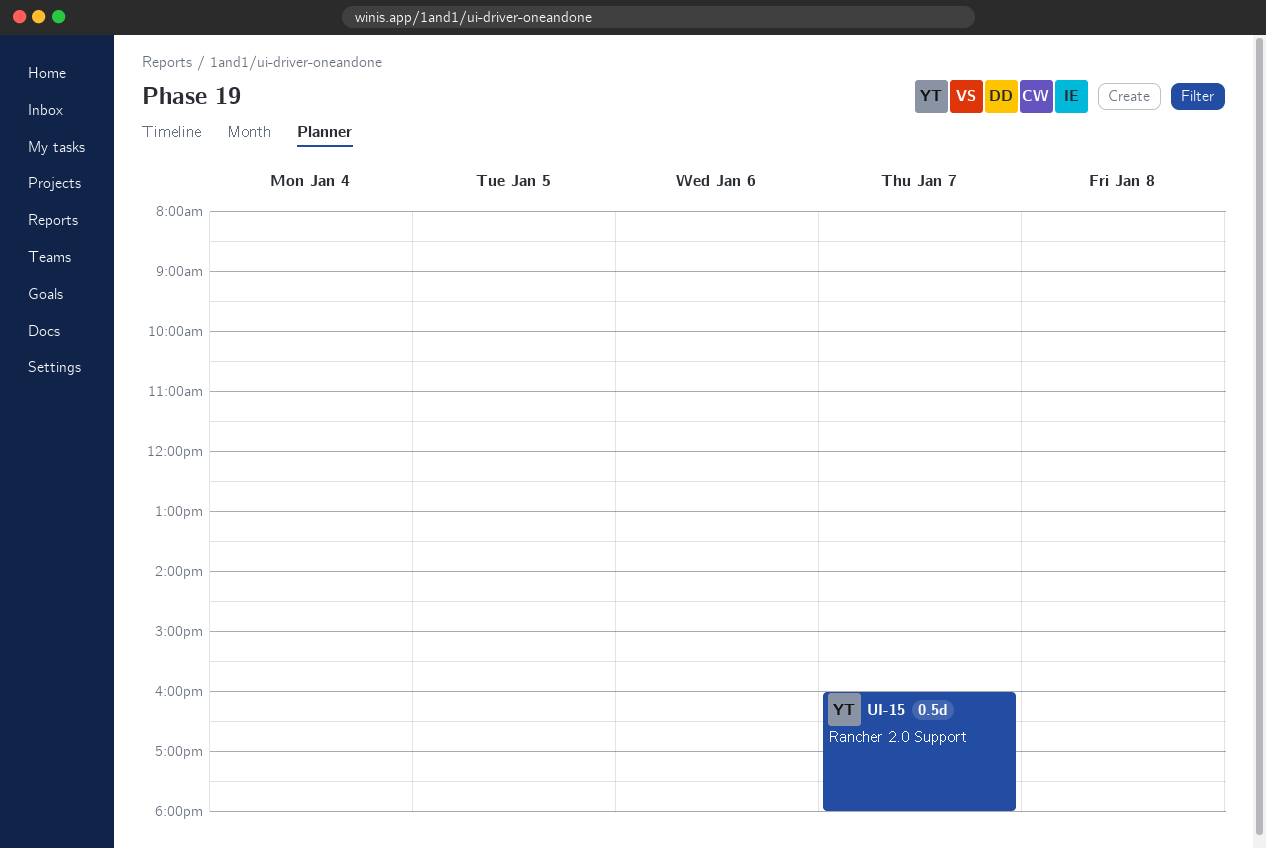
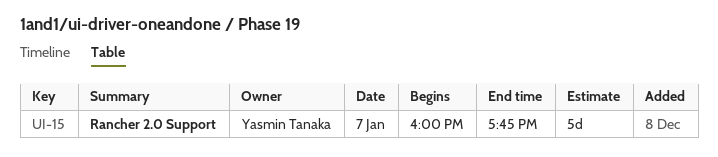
UI-15, estimate: 0.5d -> 5d
UI-15, ends: 18:00 -> 17:45

